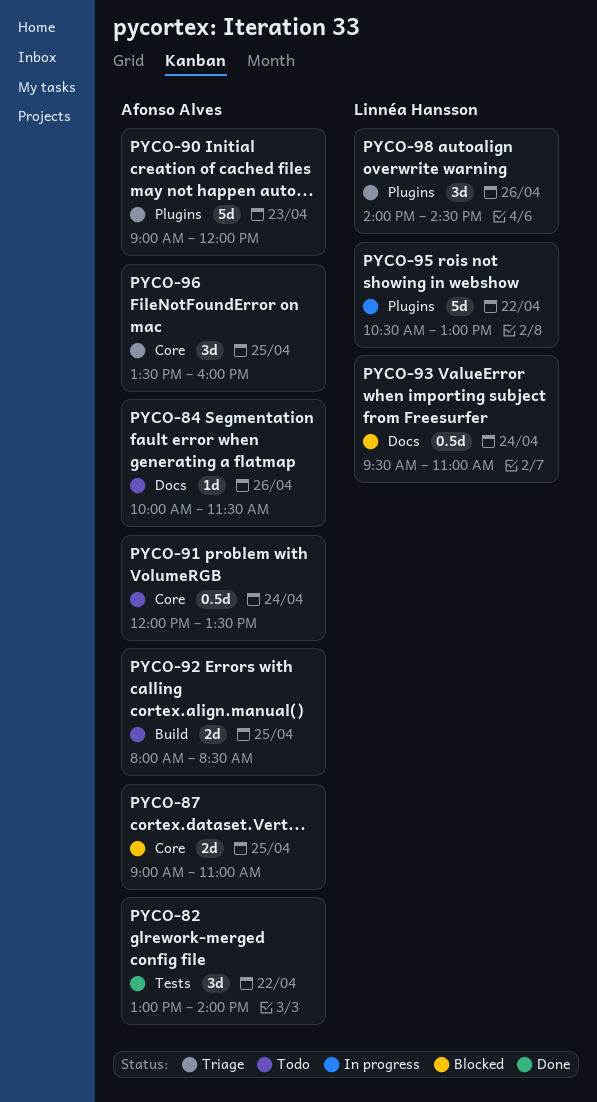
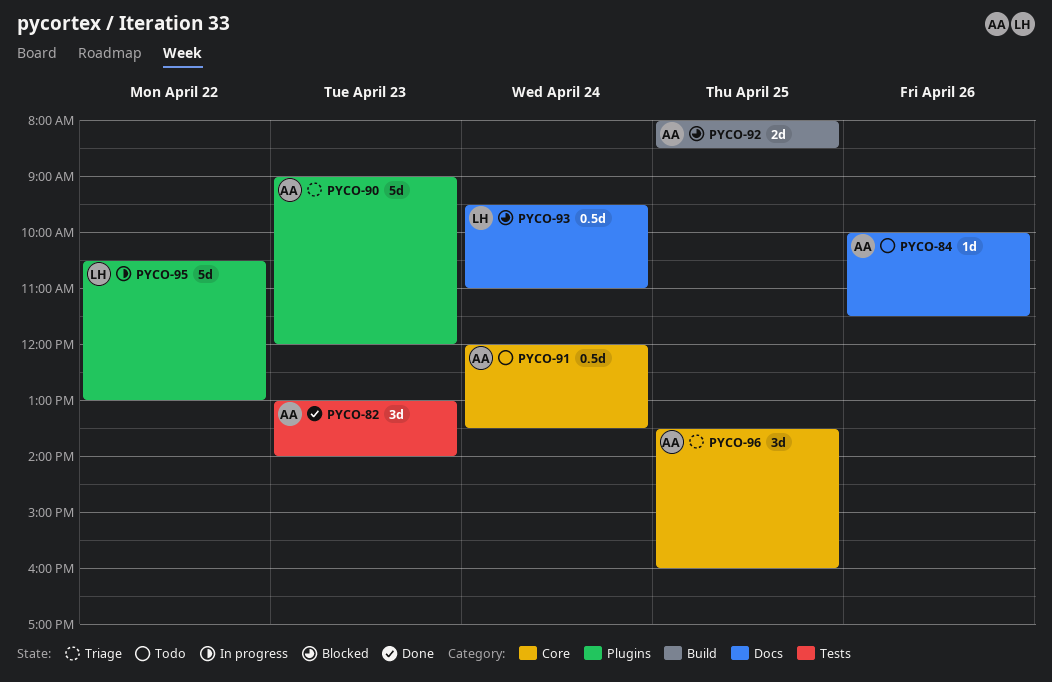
PYCO-82, day: Apr 22 -> Apr 23
PYCO-87: present -> none
PYCO-92, status: Todo -> Blocked
PYCO-98: present -> none

